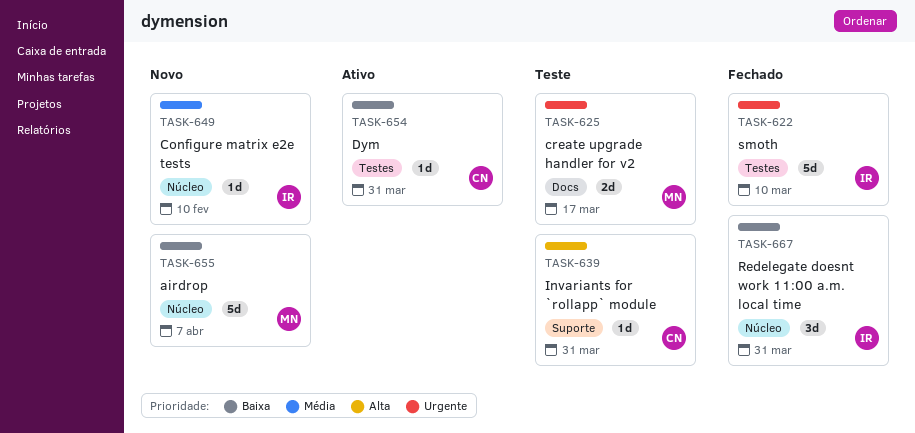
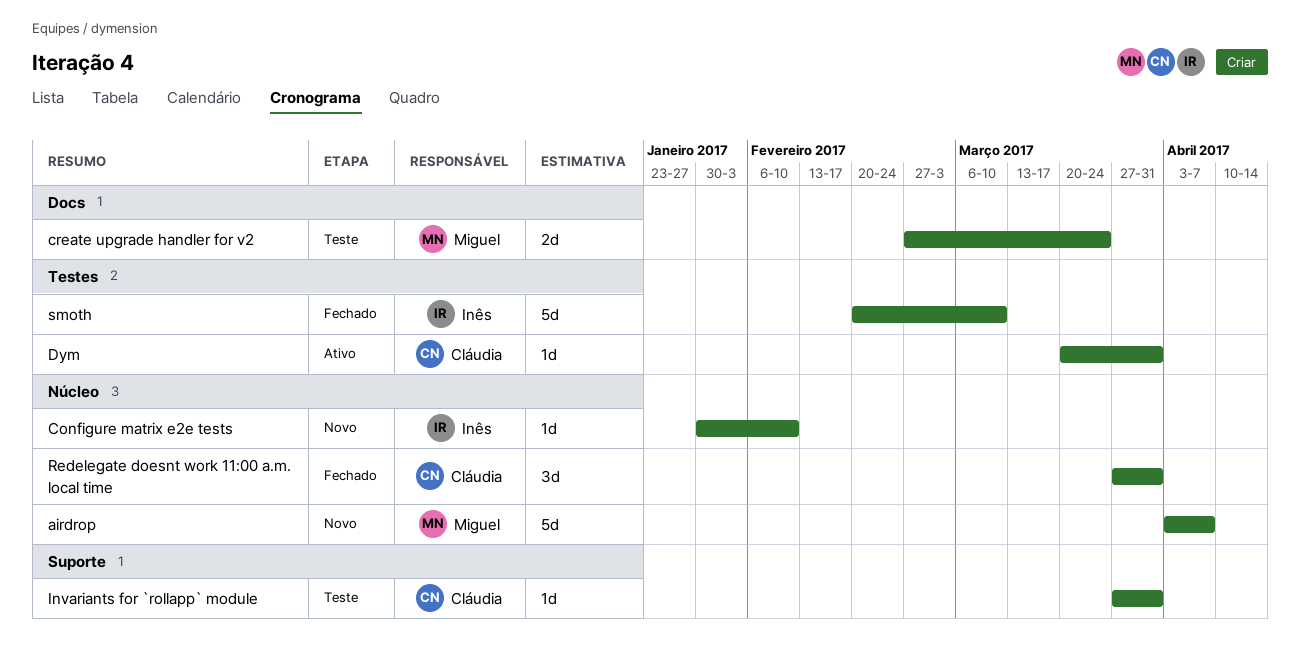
create upgrade handler for v2, due: Mar 17 -> Mar 24
Redelegate doesnt work 11:00 a.m. local time, owner: Inês -> Cláudia

